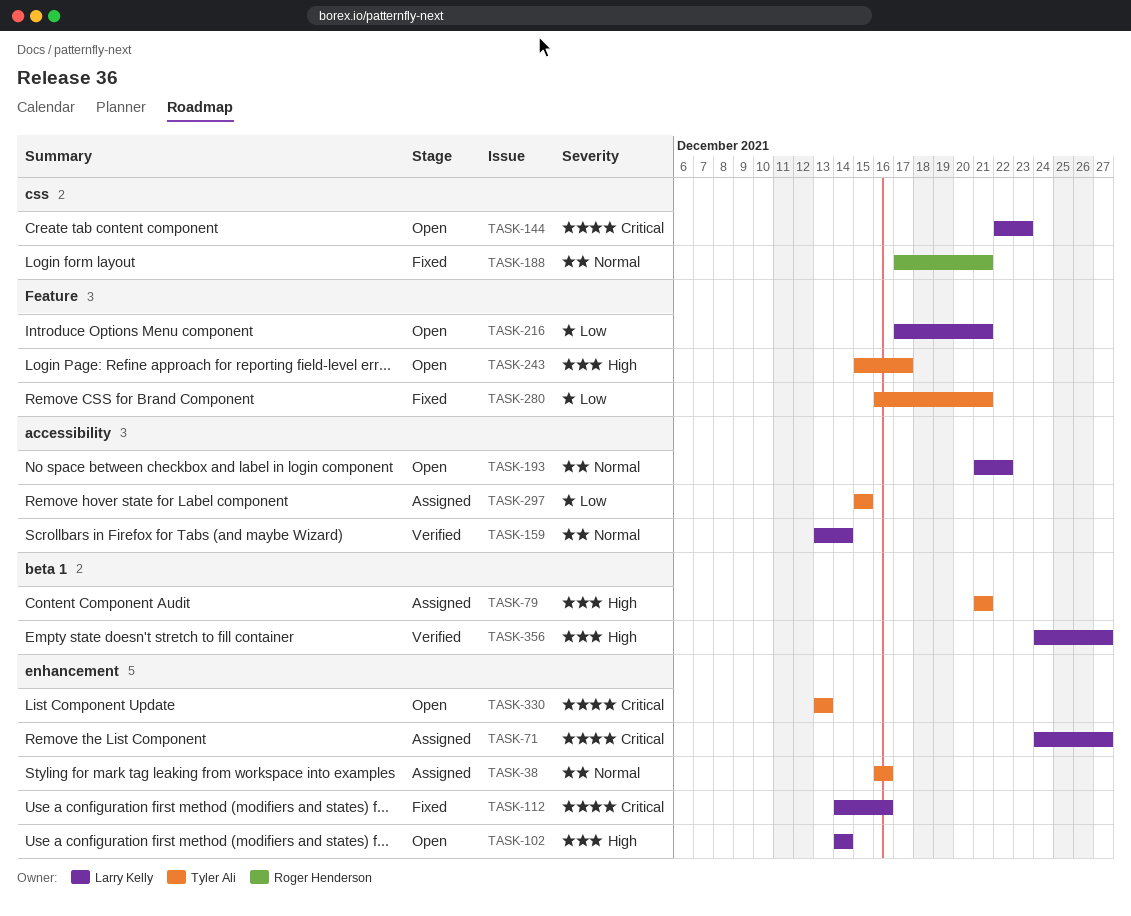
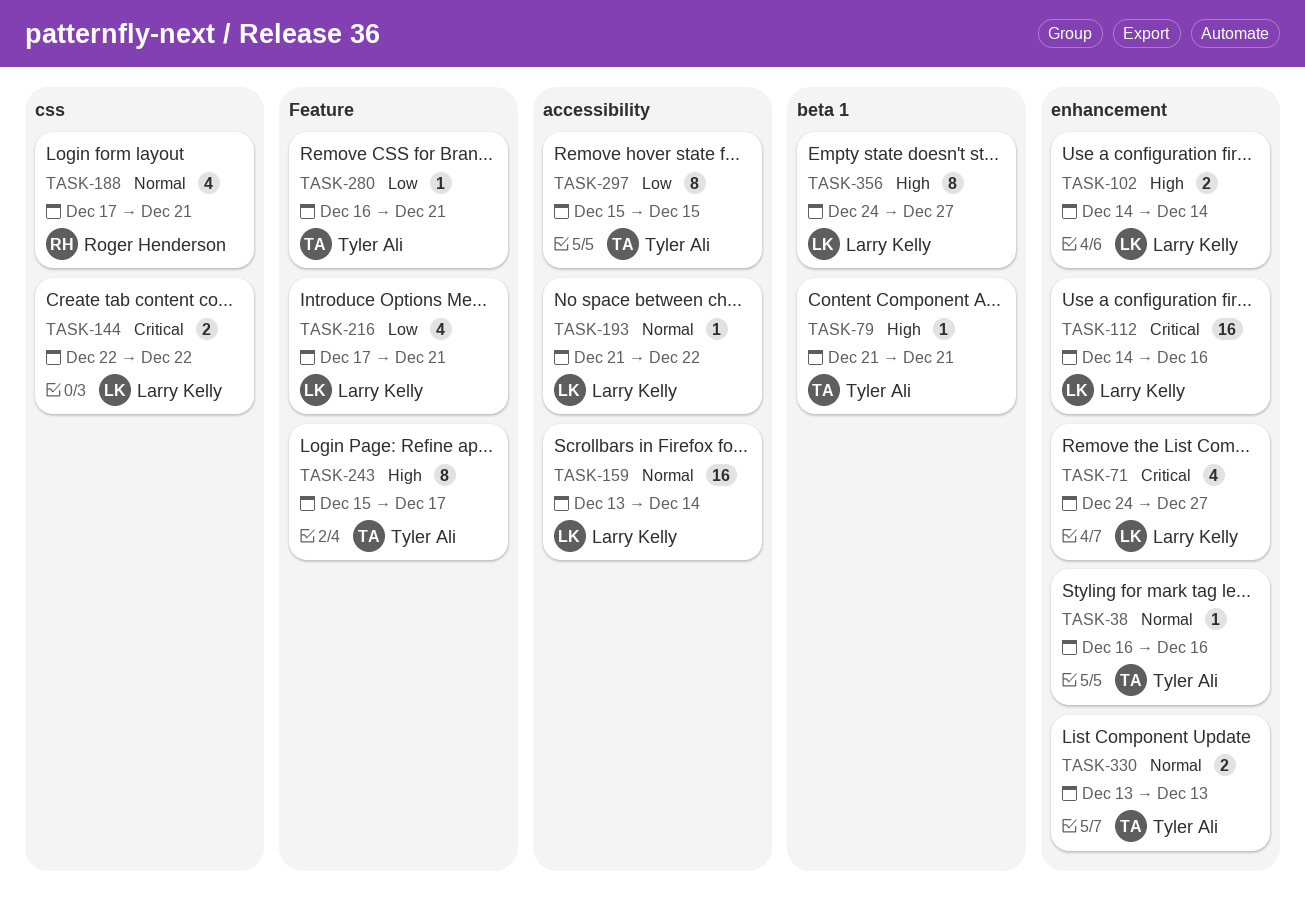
TASK-144, due: Dec 23 -> Dec 22
TASK-330, priority: Critical -> Normal

